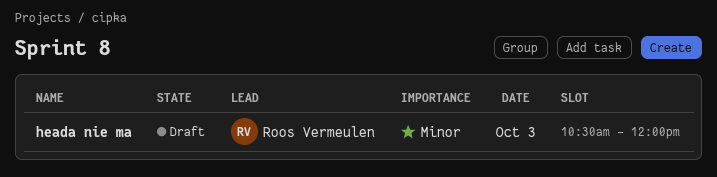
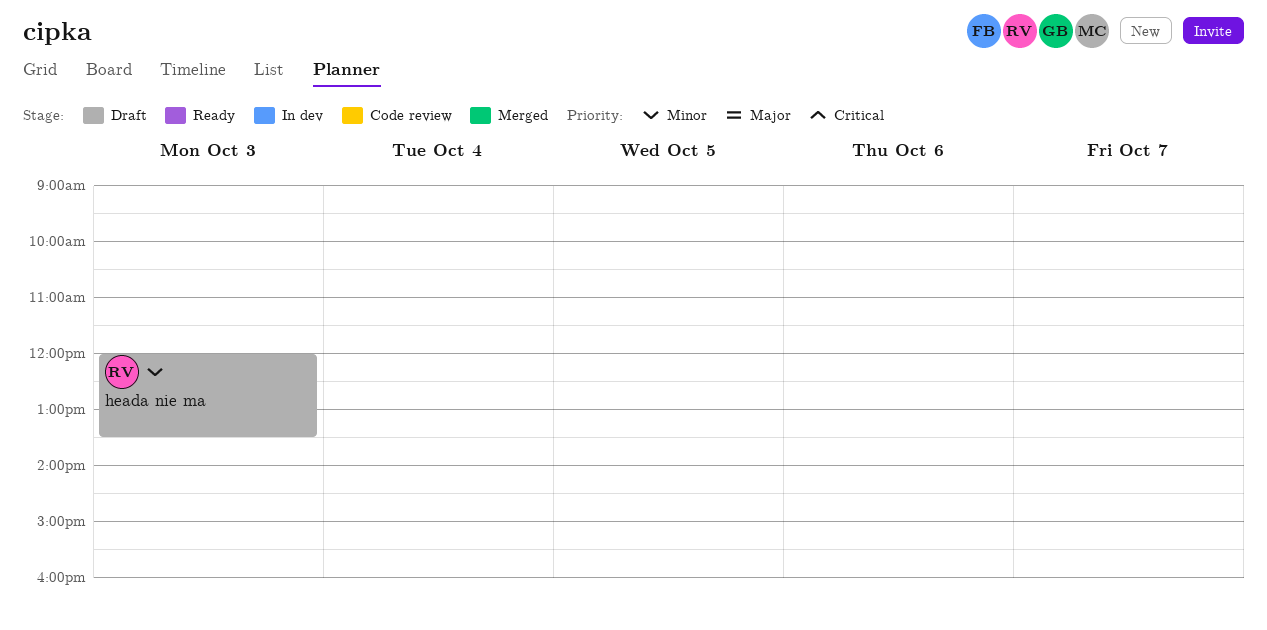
heada nie ma, begins: 10:30 -> 12:00
heada nie ma, ends: 12:00 -> 13:30

